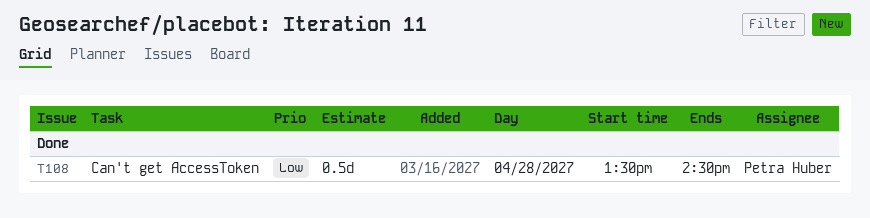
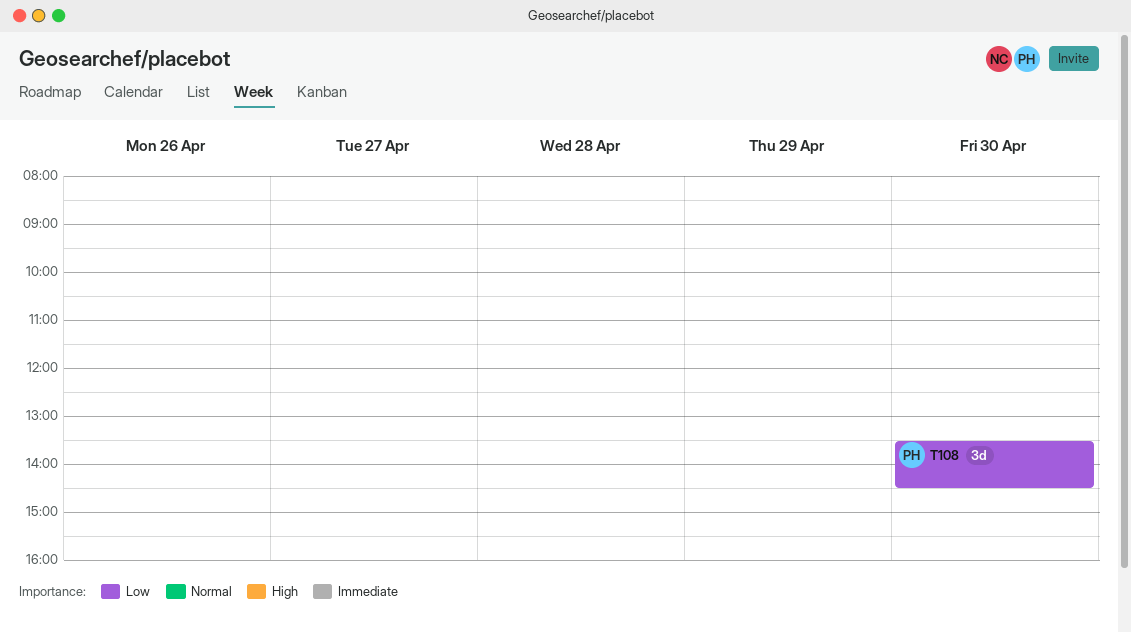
T108, estimate: 0.5d -> 3d
T108, day: Apr 28 -> Apr 30

